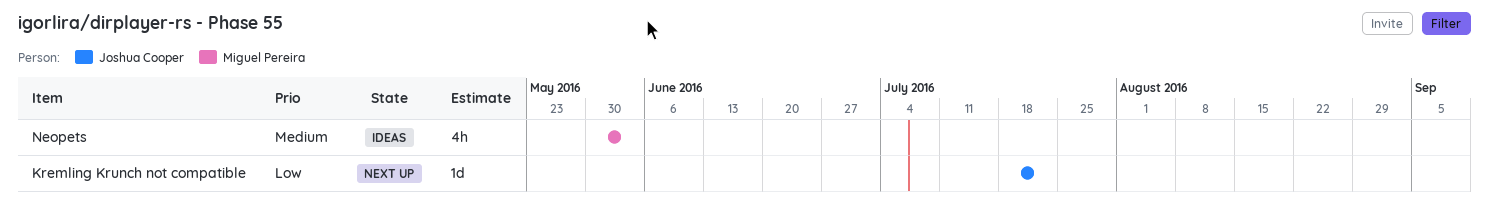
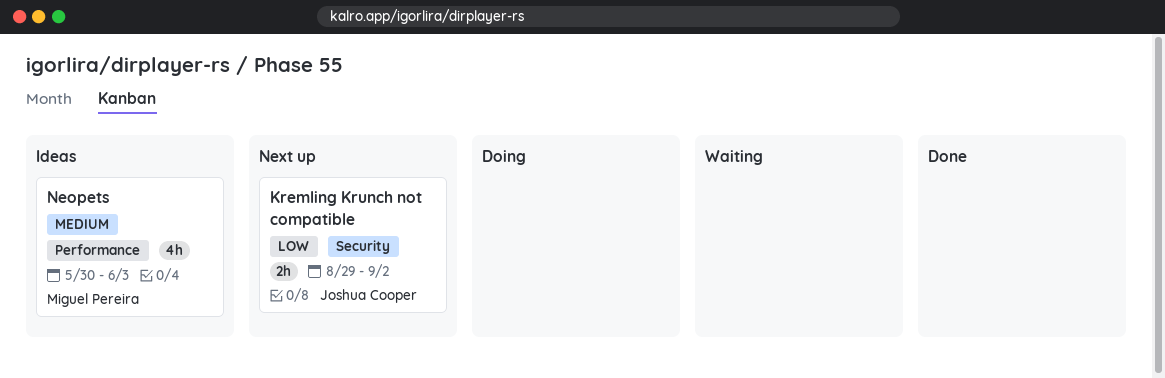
Kremling Krunch not compatible, estimate: 1d -> 2h
Kremling Krunch not compatible, start: Jul 18 -> Aug 29
Kremling Krunch not compatible, due: Jul 22 -> Sep 2

